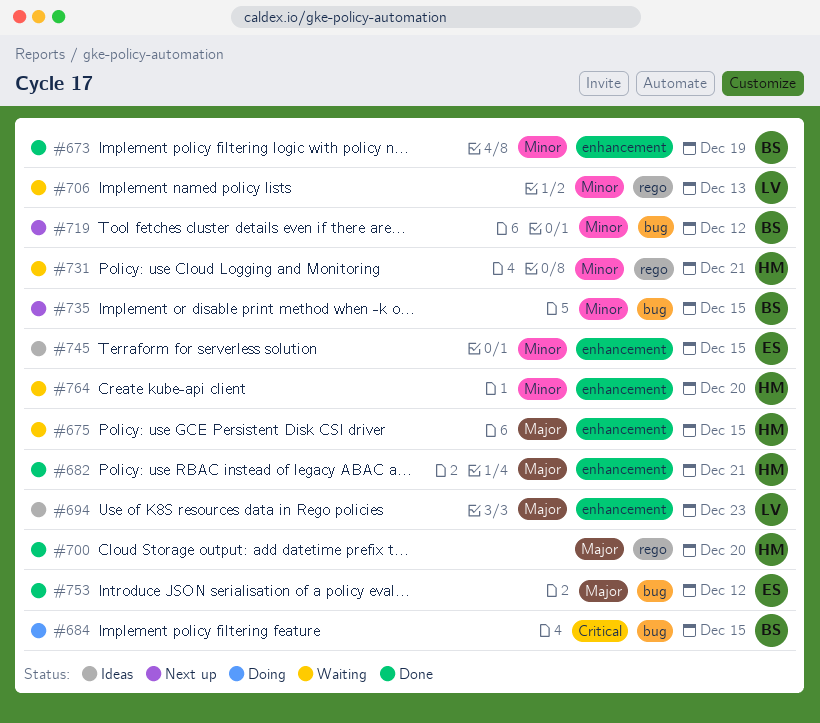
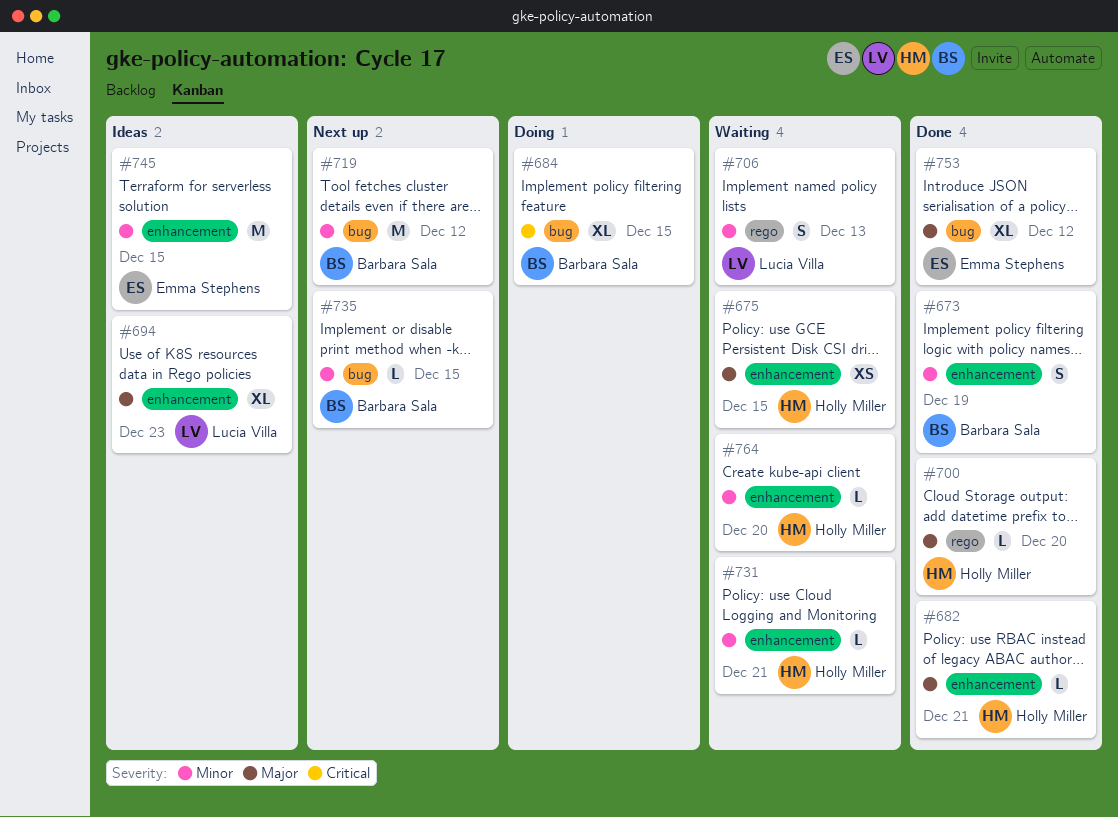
#731, label: rego -> enhancement

